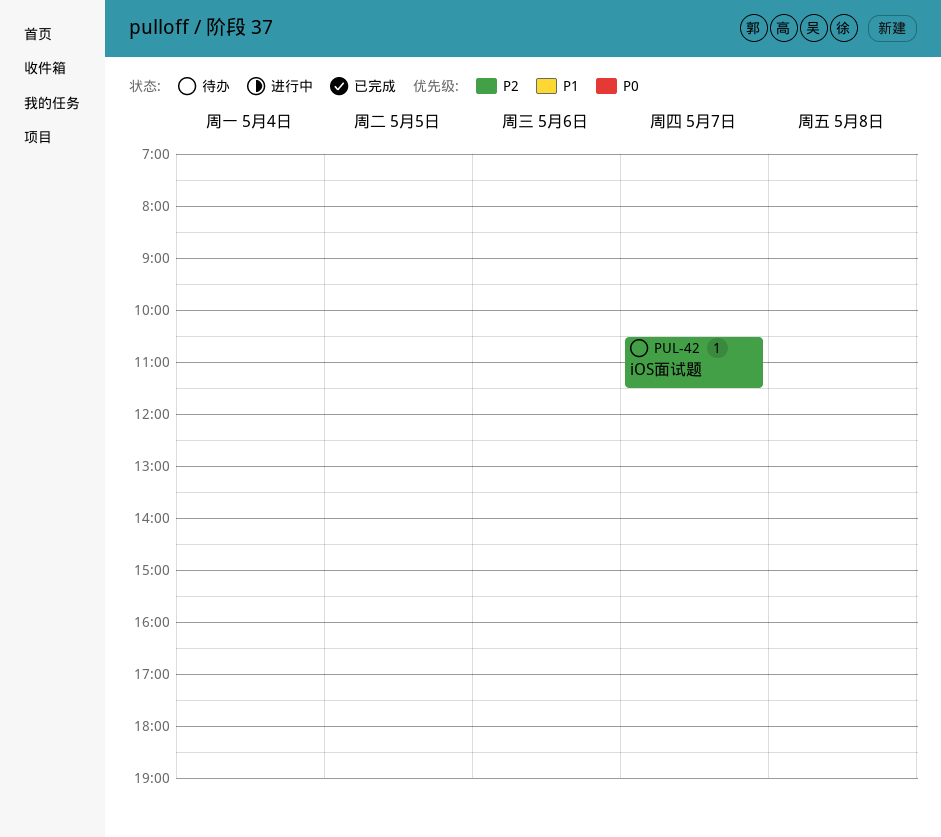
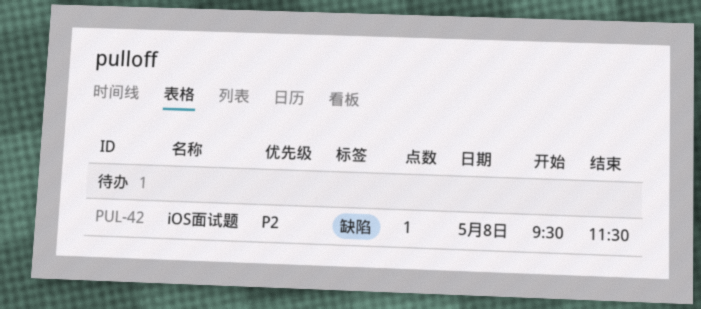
PUL-42, day: May 7 -> May 8
PUL-42, begins: 10:30 -> 09:30

